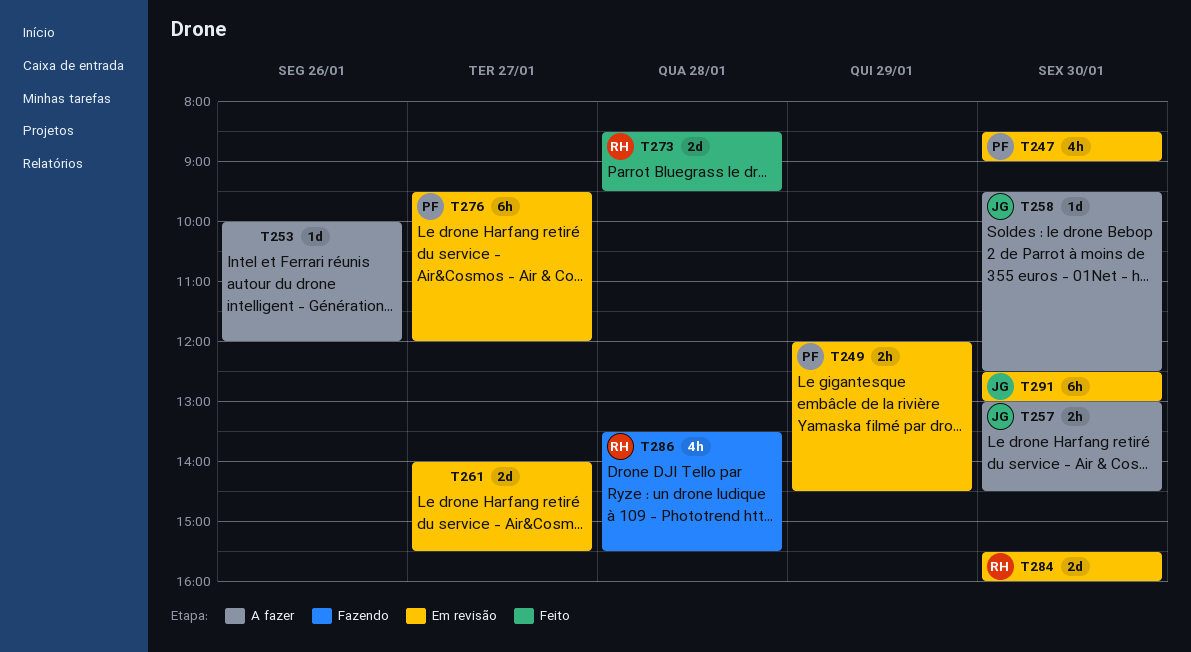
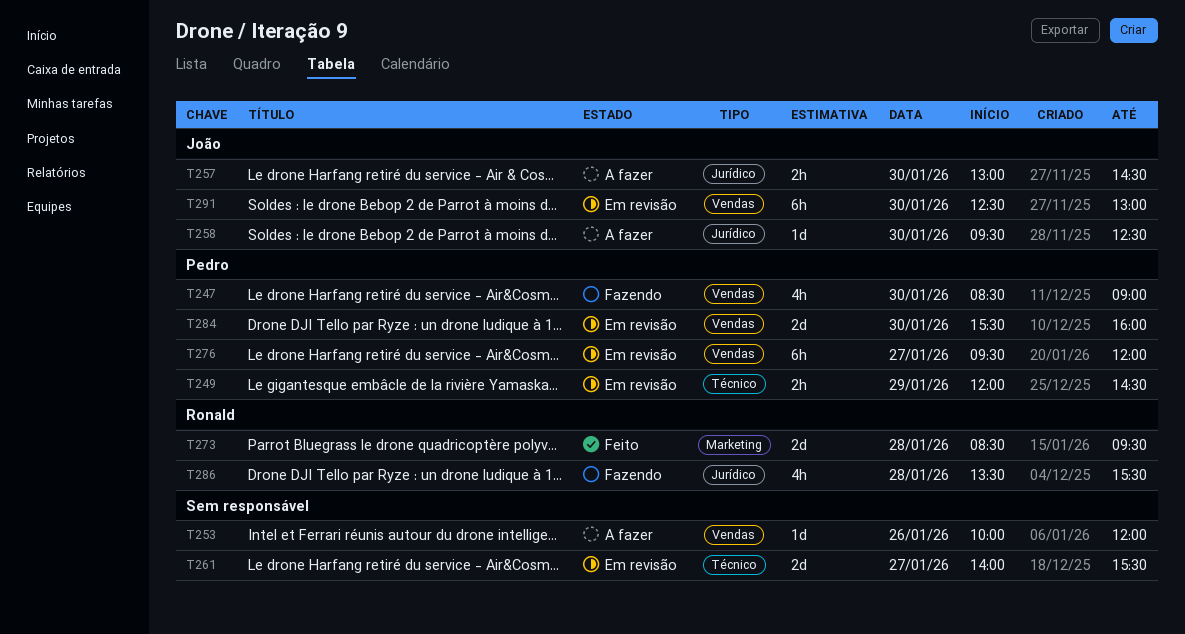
T247, status: Em revisão -> Fazendo
T284, owner: Ronald -> Pedro

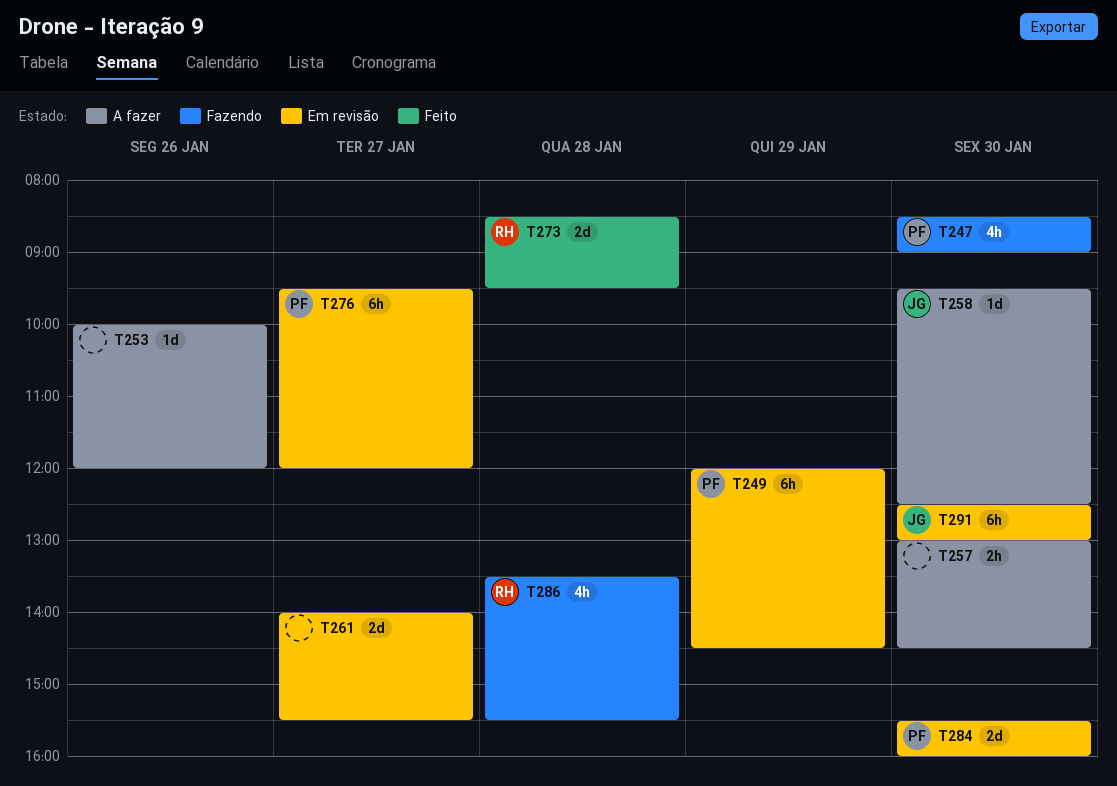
T249, estimate: 2h -> 6h
T257, owner: João -> none

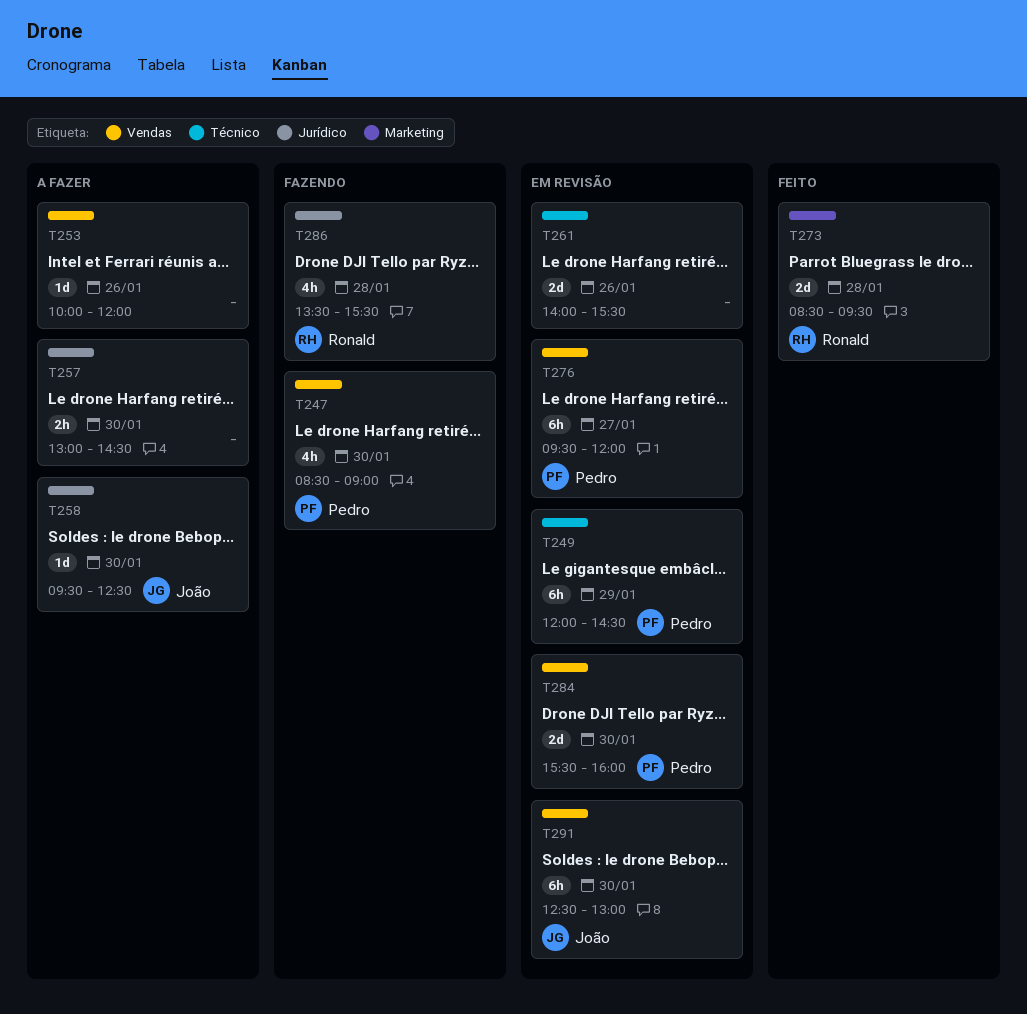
T261, day: Jan 27 -> Jan 26

